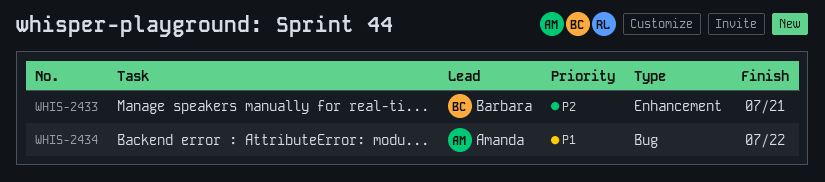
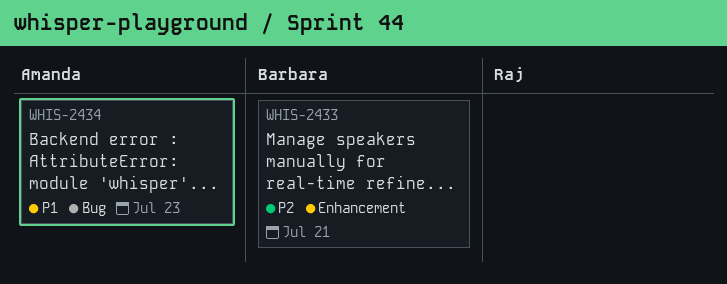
WHIS-2434, due: Jul 22 -> Jul 23

